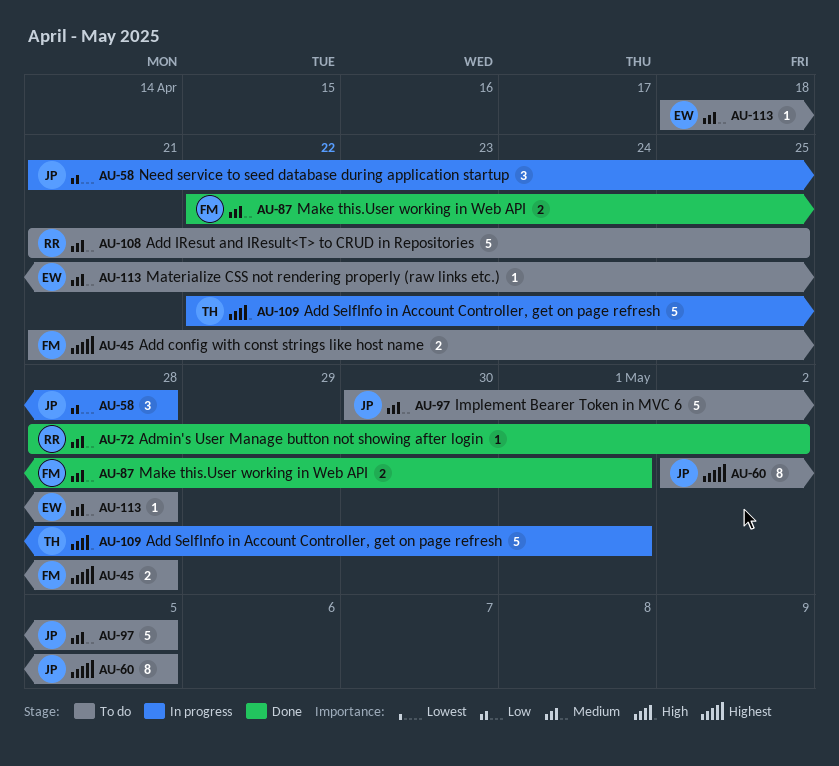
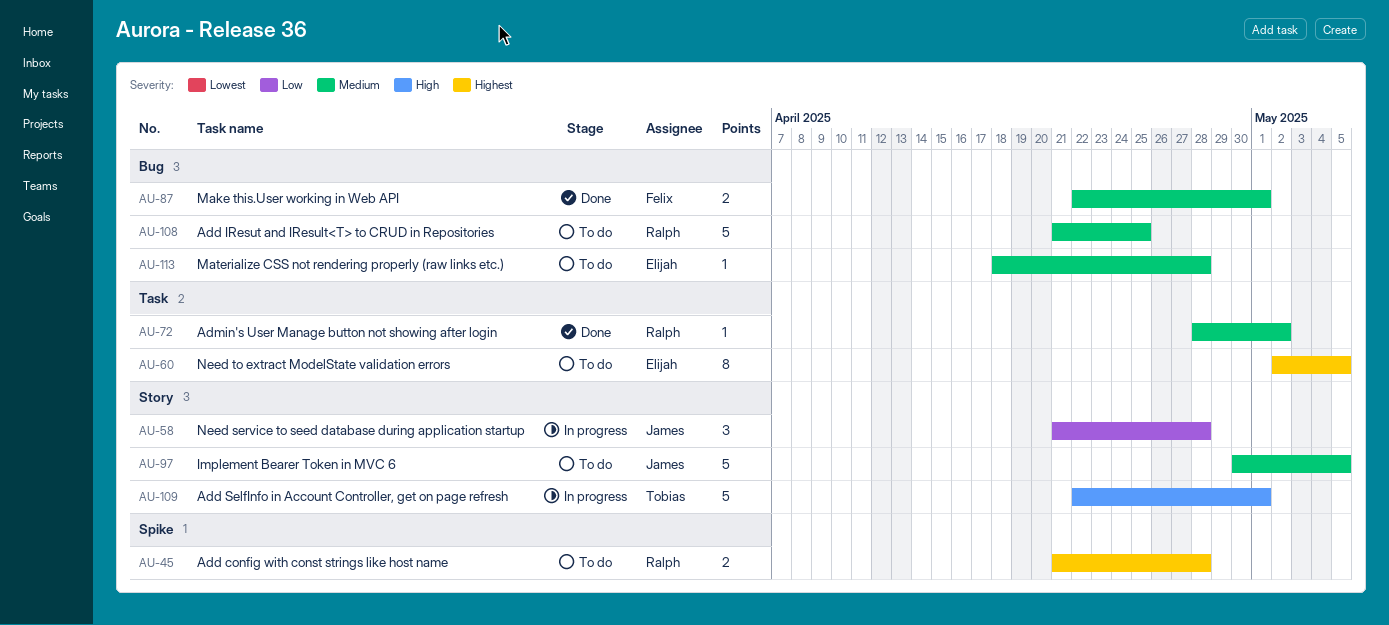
AU-45, owner: Felix -> Ralph
AU-60, owner: James -> Elijah

